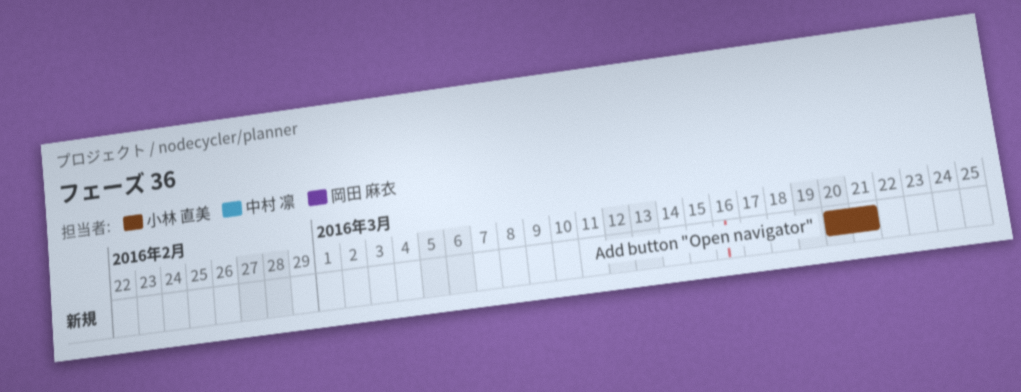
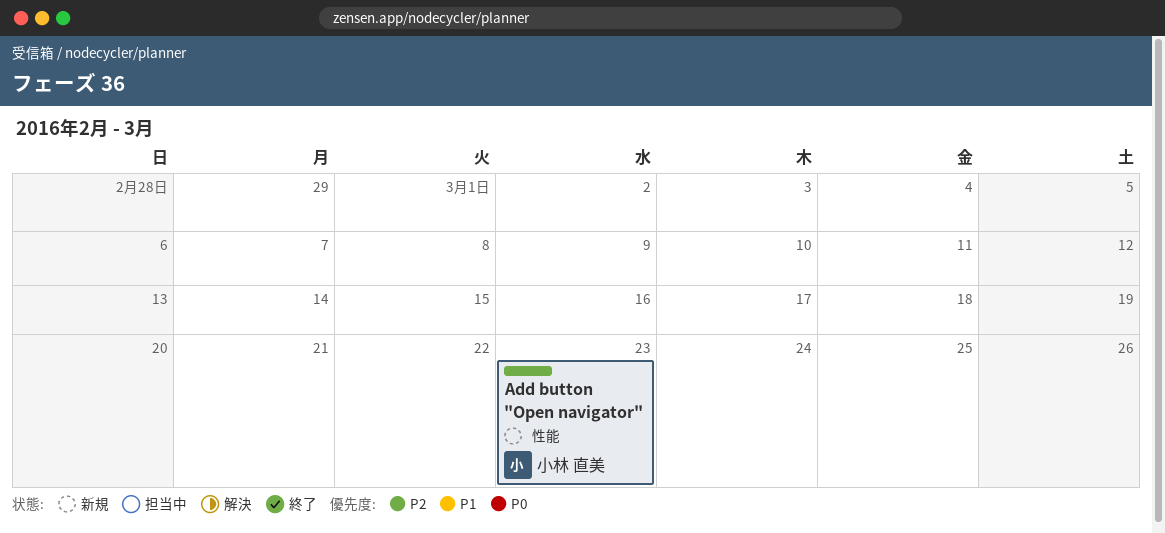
Add button "Open navigator", due: Mar 21 -> Mar 23

